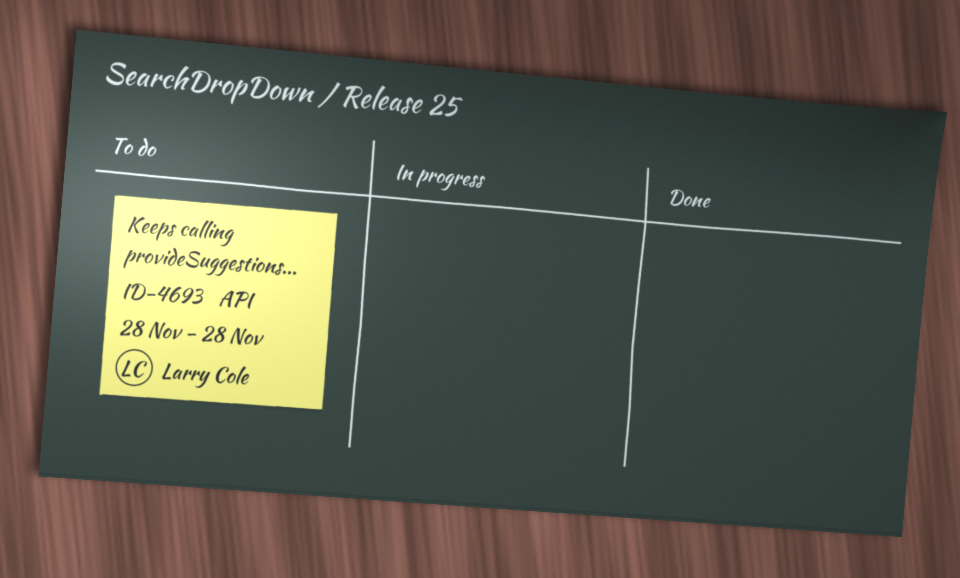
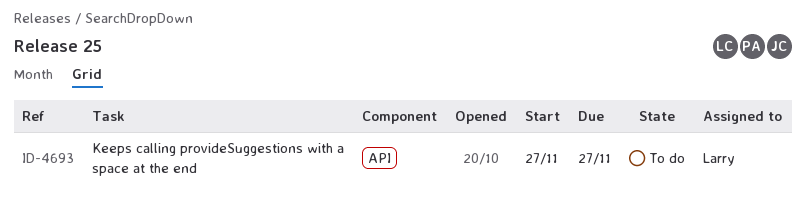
ID-4693, start: Nov 28 -> Nov 27
ID-4693, due: Nov 28 -> Nov 27

